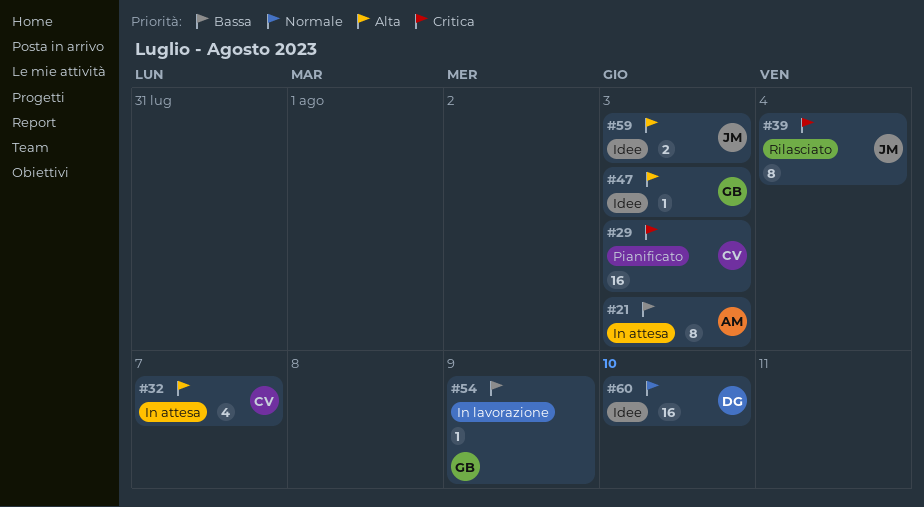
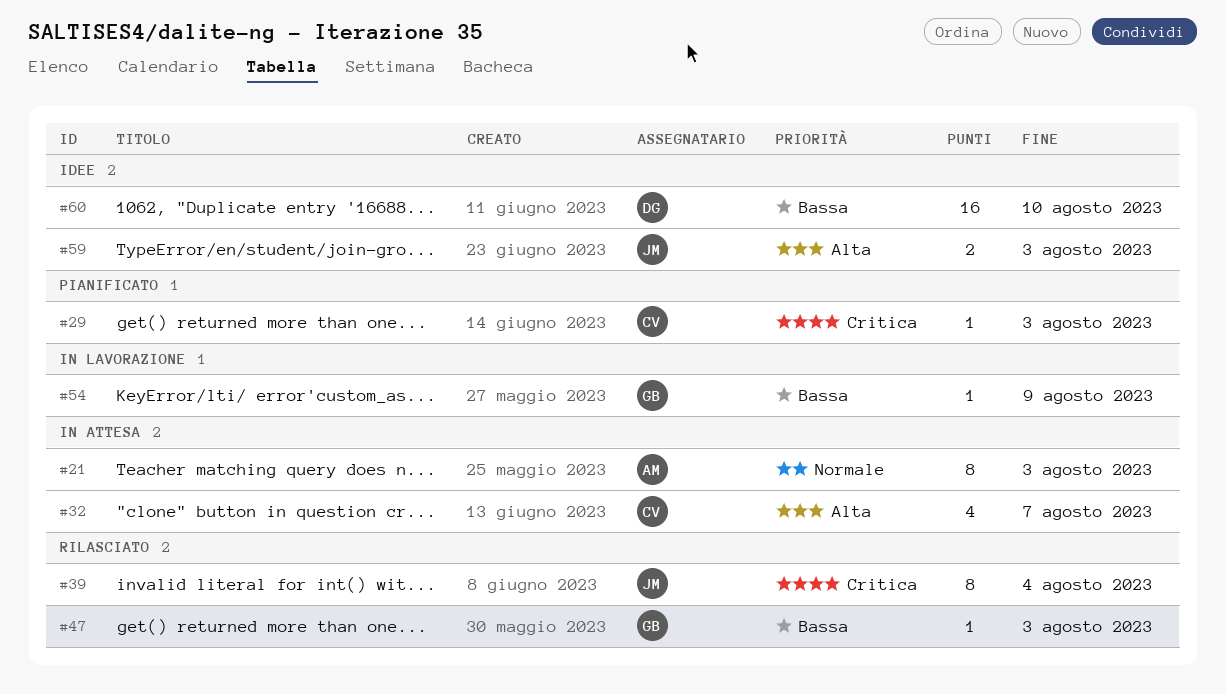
#21, priority: Bassa -> Normale
#29, estimate: 16 -> 1
#47, status: Idee -> Rilasciato
#47, priority: Alta -> Bassa
#60, priority: Normale -> Bassa

